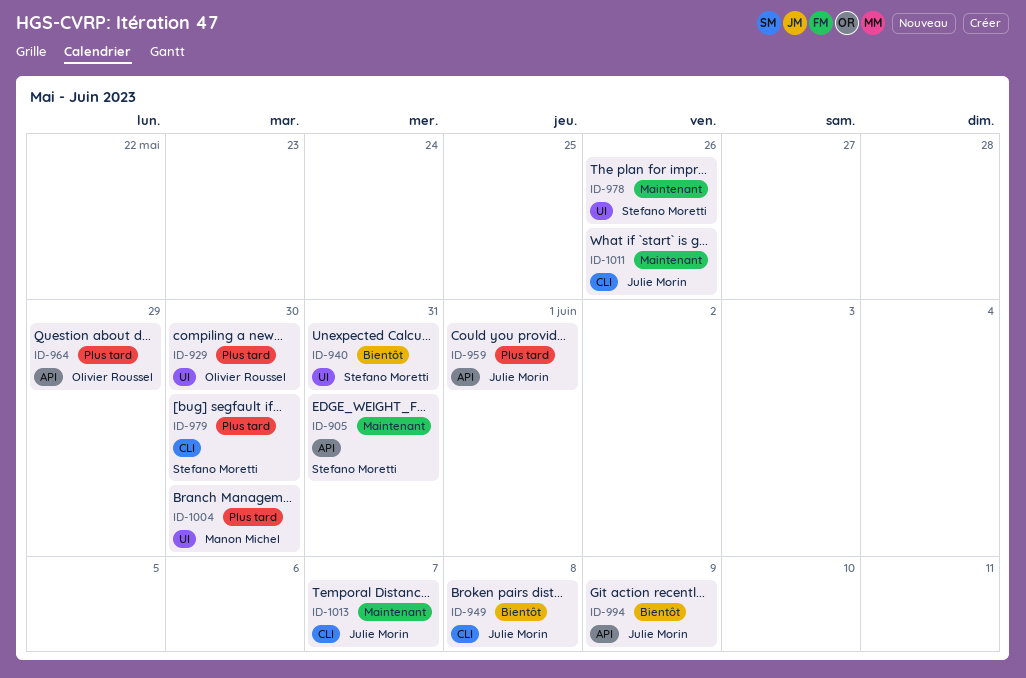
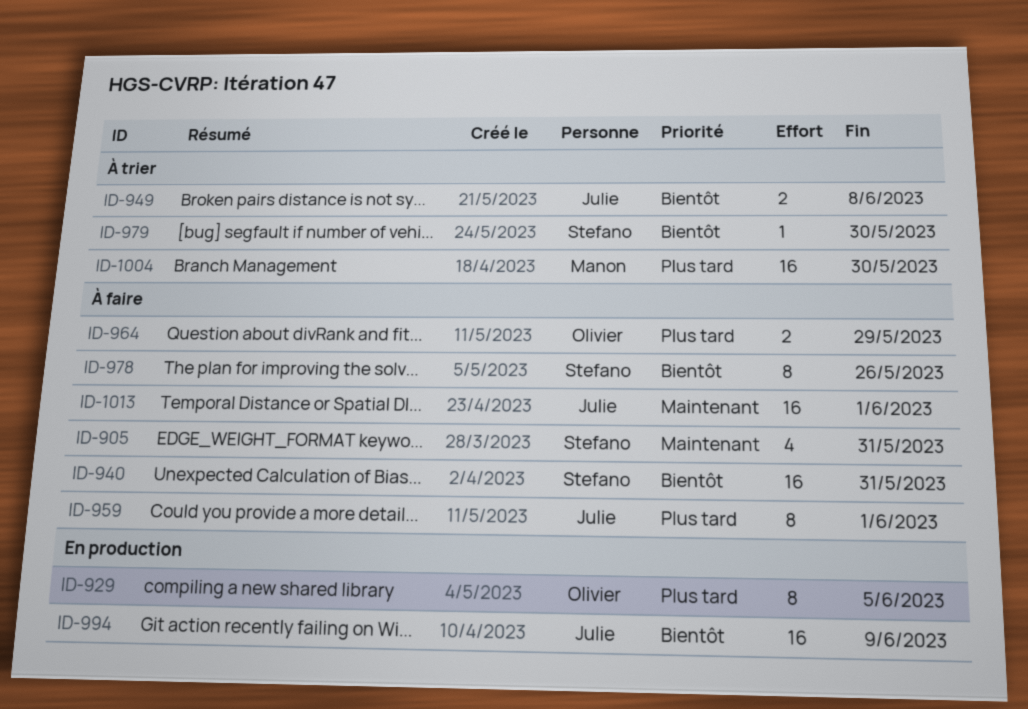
ID-929, due: May 30 -> Jun 5
ID-978, priority: Maintenant -> Bientôt
ID-979, priority: Plus tard -> Bientôt
ID-1011: present -> none
ID-1013, due: Jun 7 -> Jun 1

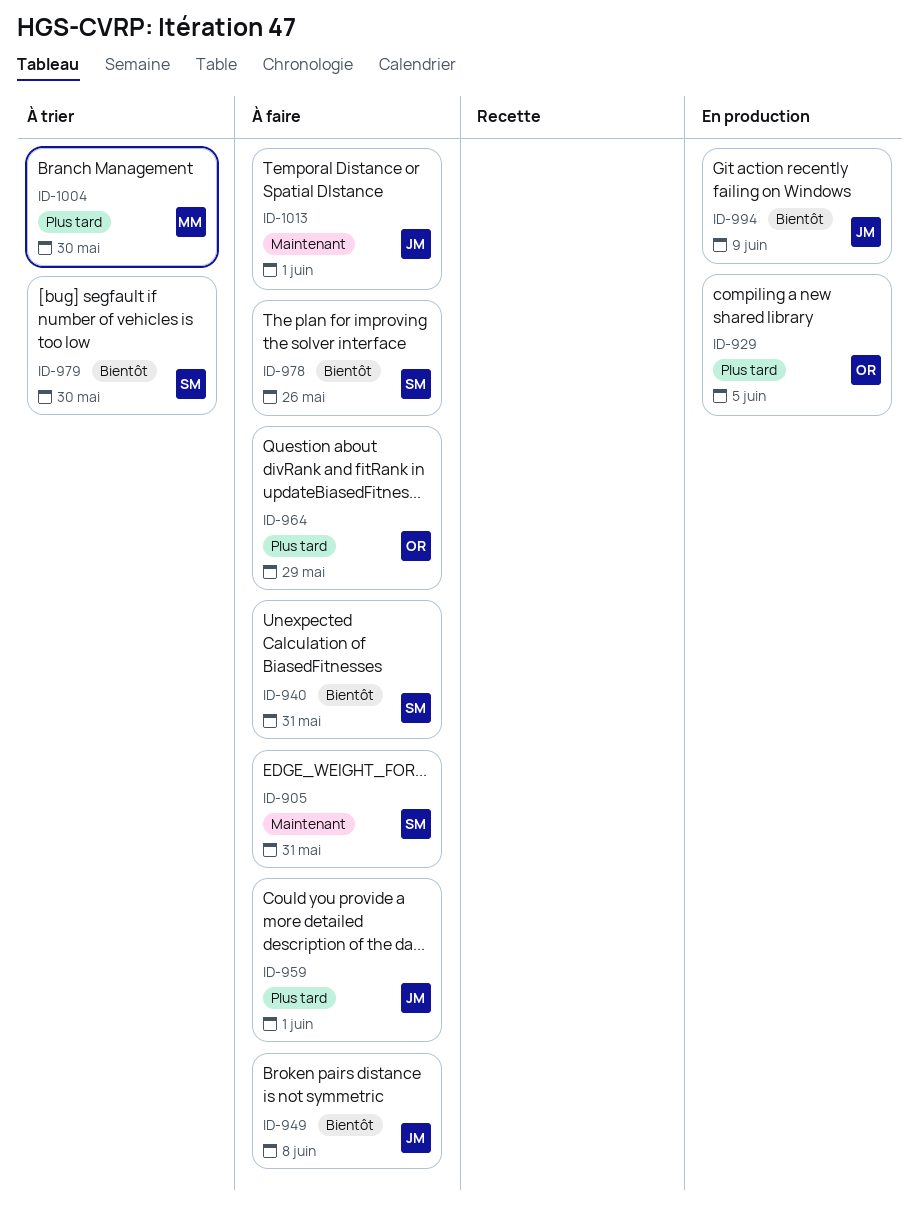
ID-949, status: À trier -> À faire

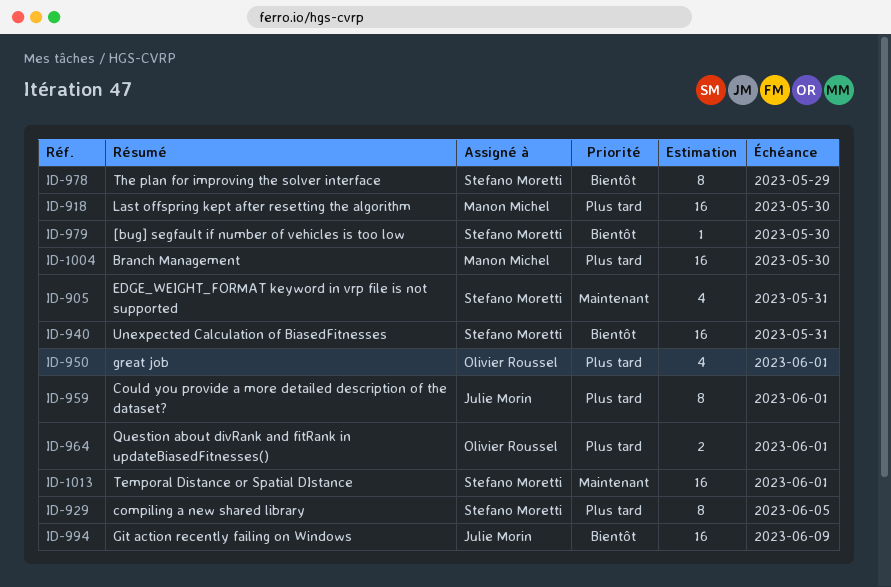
ID-918: none -> present
ID-929, owner: Olivier Roussel -> Stefano Moretti
ID-949: present -> none
ID-950: none -> present
ID-964, due: May 29 -> Jun 1
ID-978, due: May 26 -> May 29
ID-1013, owner: Julie Morin -> Stefano Moretti

